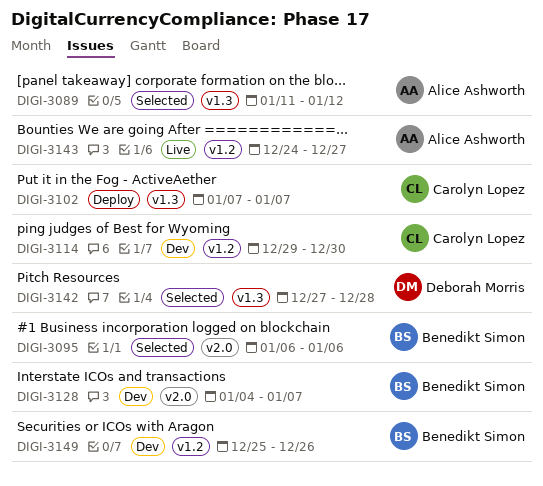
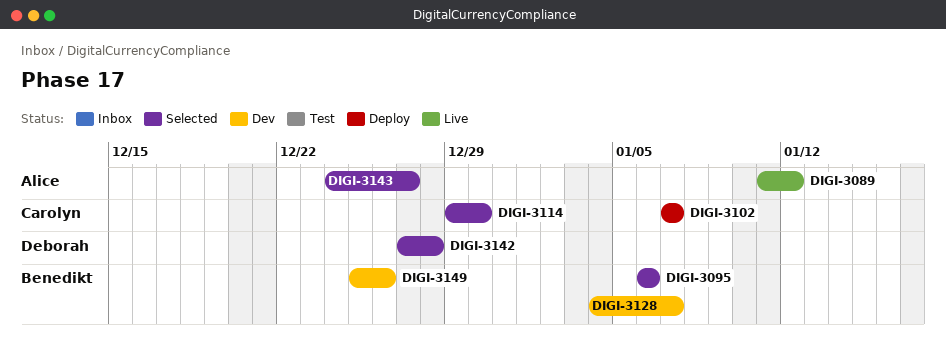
DIGI-3089, status: Selected -> Live
DIGI-3114, status: Dev -> Selected
DIGI-3143, status: Live -> Selected

